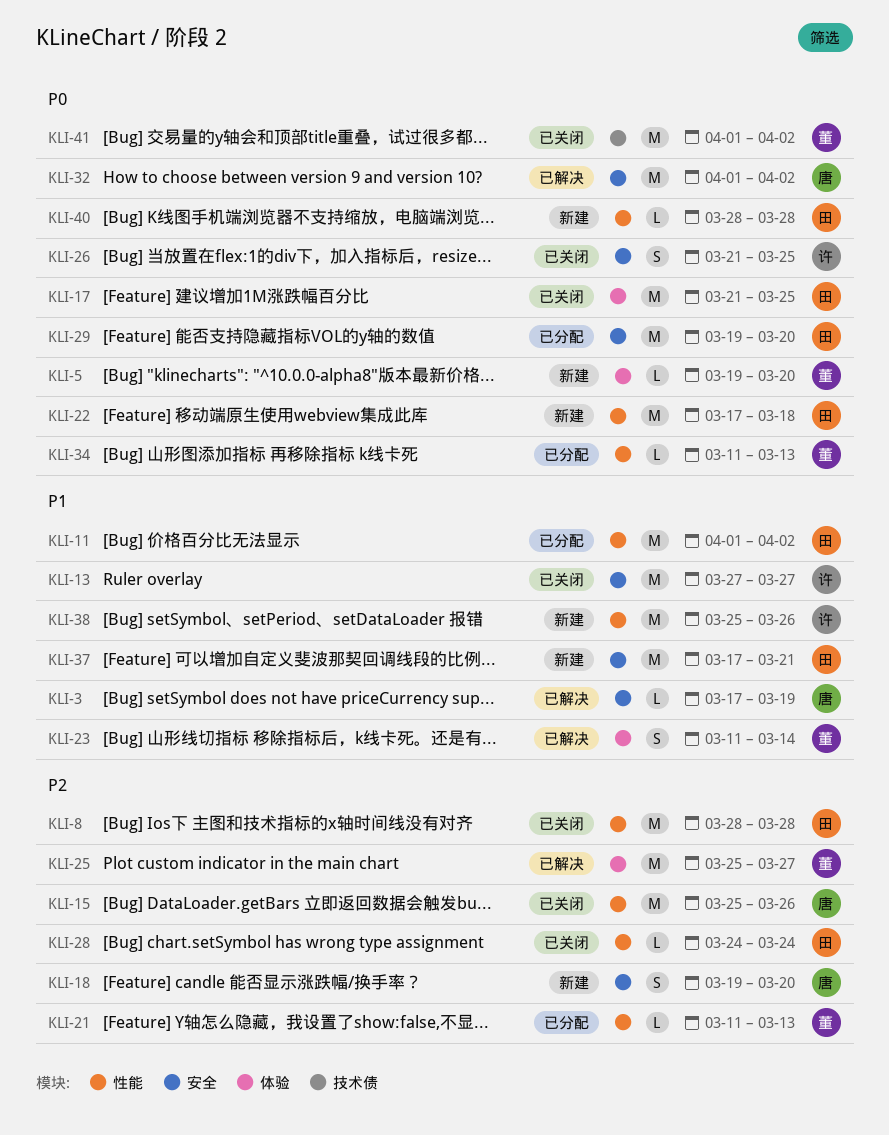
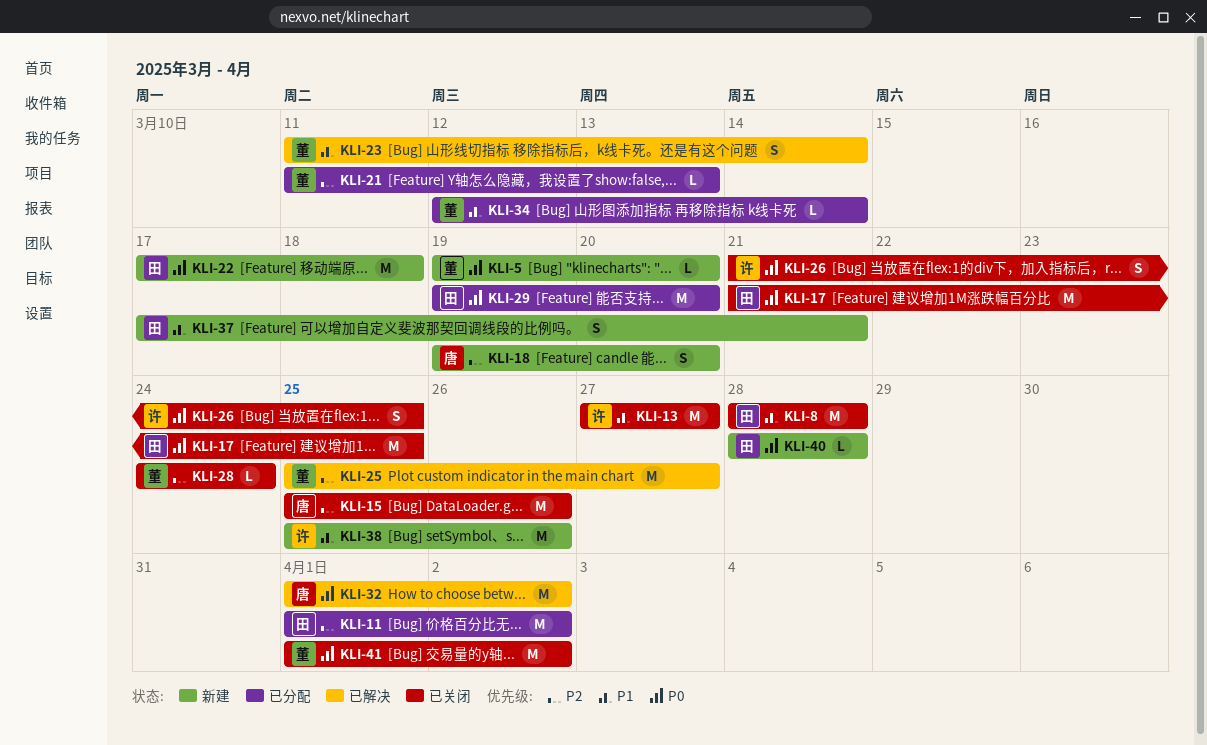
KLI-3: present -> none
KLI-8, priority: P2 -> P1
KLI-11, priority: P1 -> P2
KLI-28, owner: 田 -> 董
KLI-34, priority: P0 -> P1
KLI-34, start: Mar 11 -> Mar 12
KLI-34, due: Mar 13 -> Mar 14
KLI-37, estimate: M -> S

